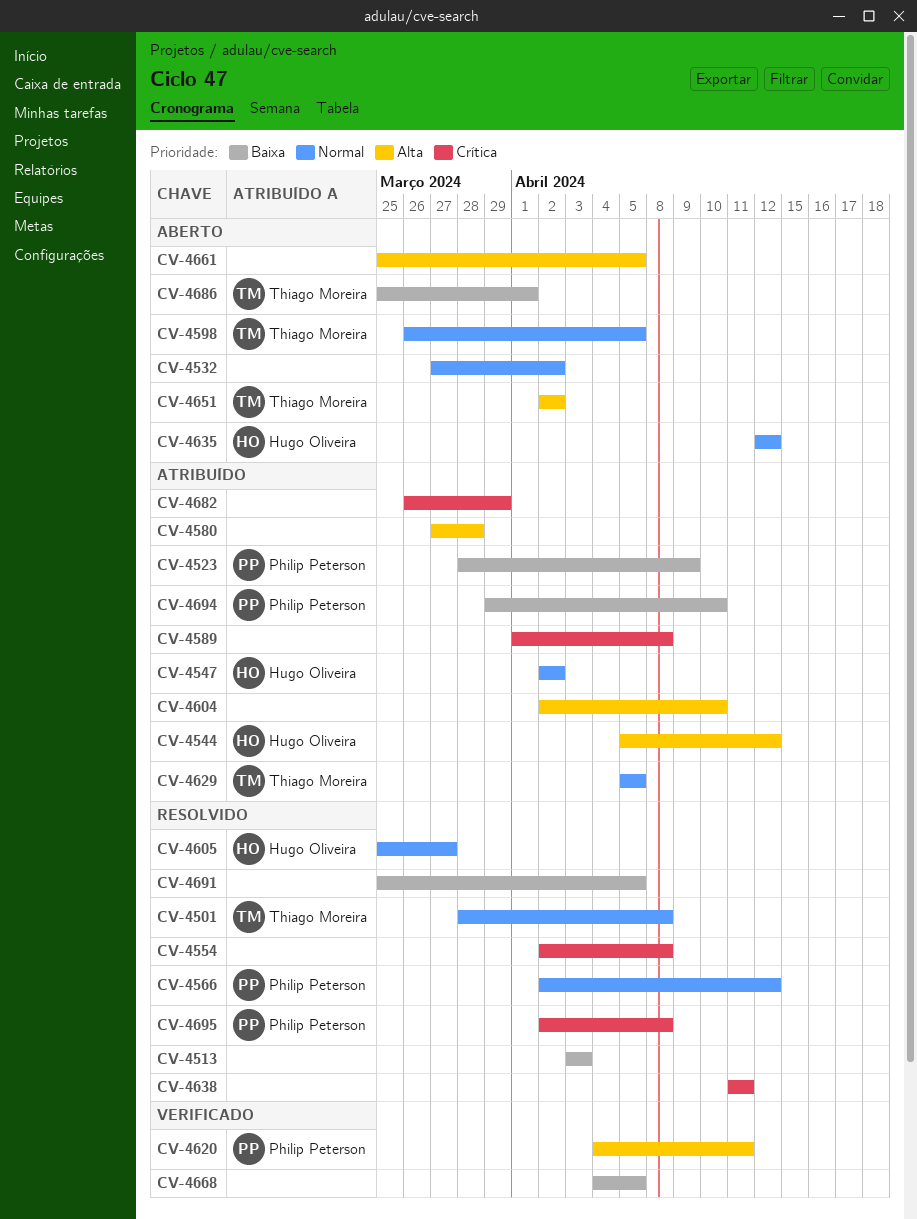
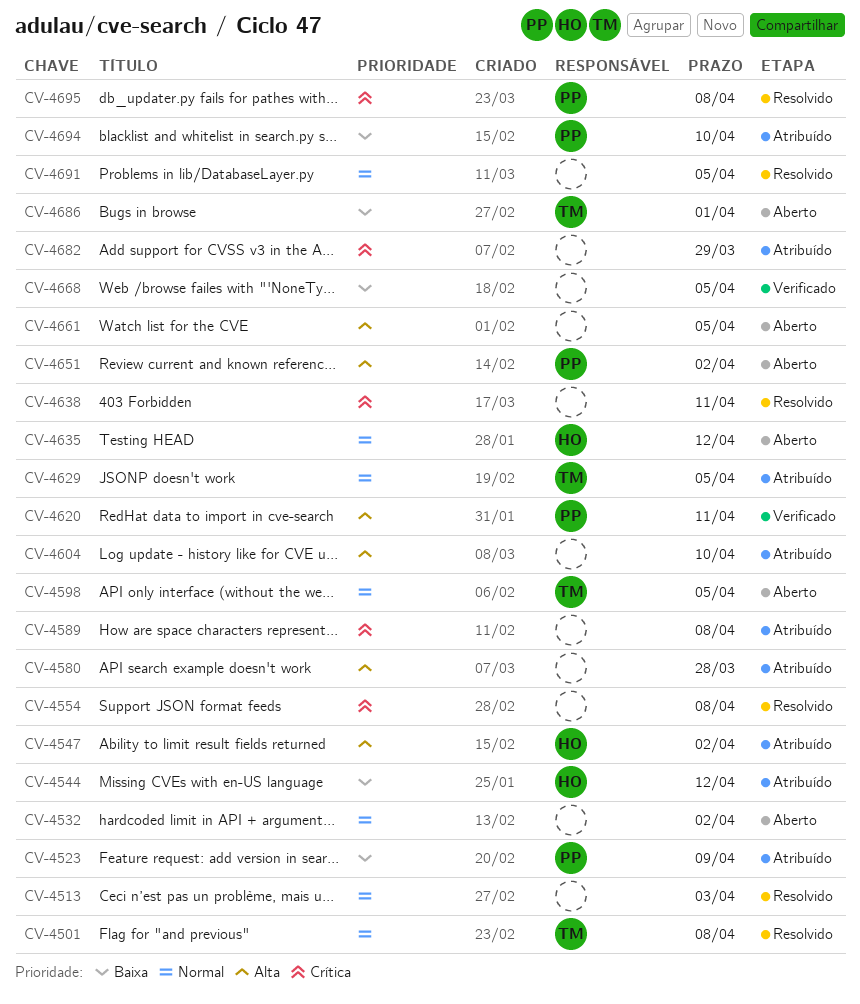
CV-4513, priority: Baixa -> Normal
CV-4544, priority: Alta -> Baixa
CV-4547, priority: Normal -> Alta
CV-4566: present -> none
CV-4605: present -> none
CV-4651, owner: Thiago Moreira -> Philip Peterson
CV-4691, priority: Baixa -> Normal

